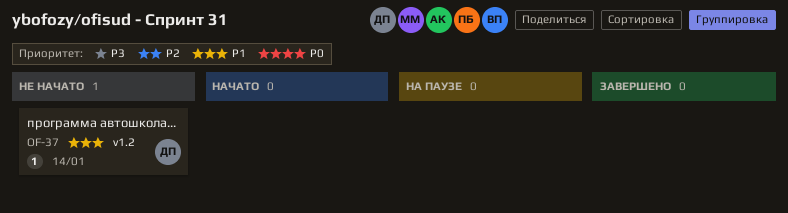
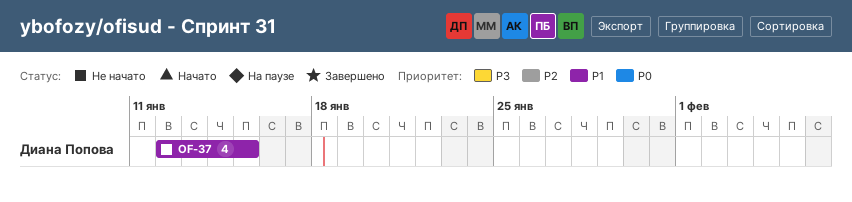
OF-37, estimate: 1 -> 4
OF-37, due: Jan 14 -> Jan 15

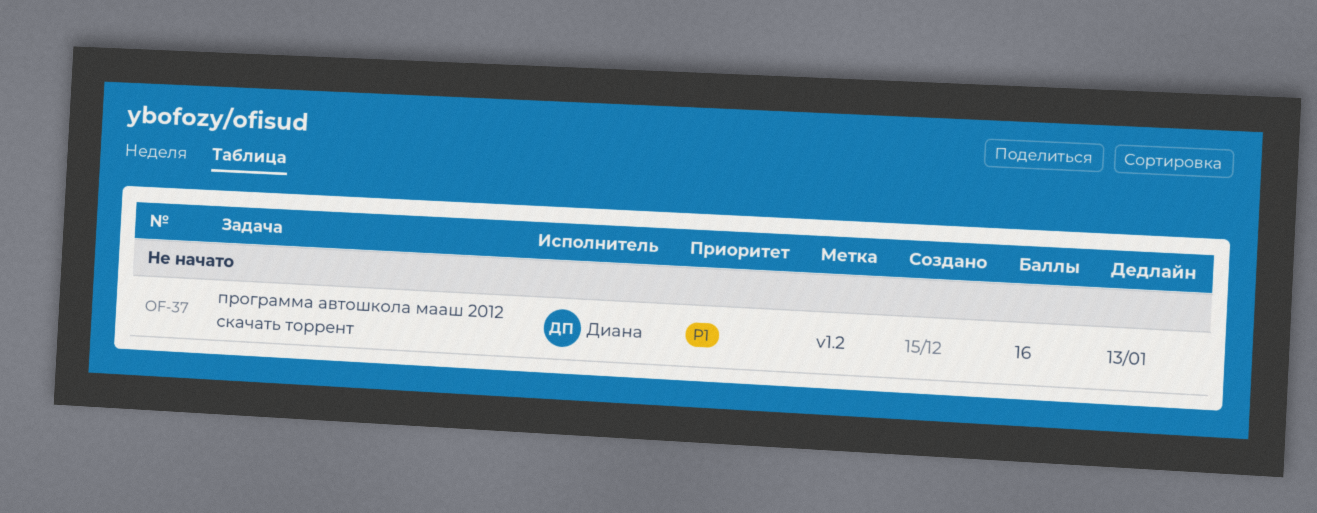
OF-37, estimate: 4 -> 16
OF-37, due: Jan 15 -> Jan 13

